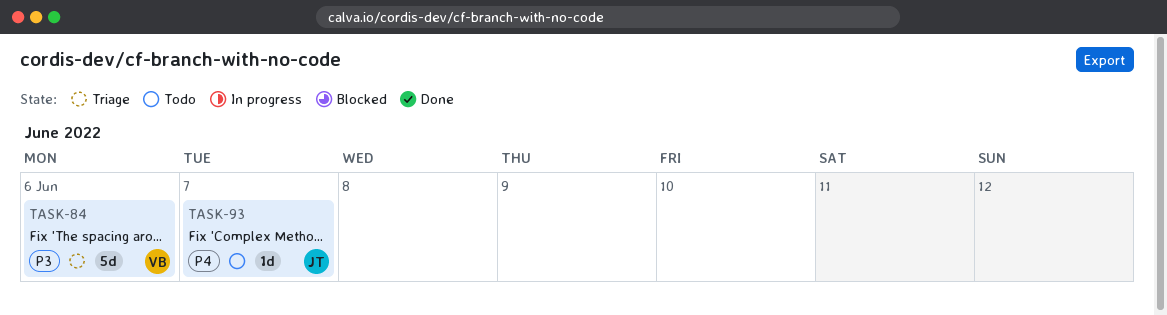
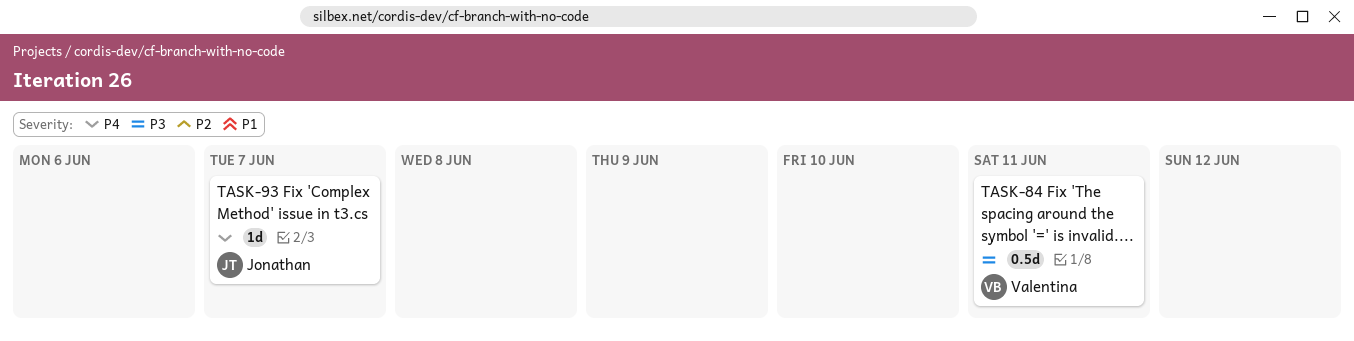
TASK-84, estimate: 5d -> 0.5d
TASK-84, due: Jun 6 -> Jun 11

